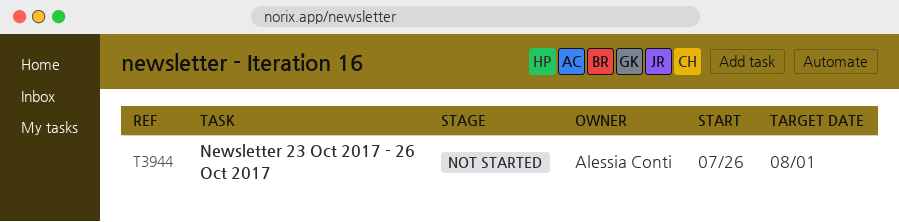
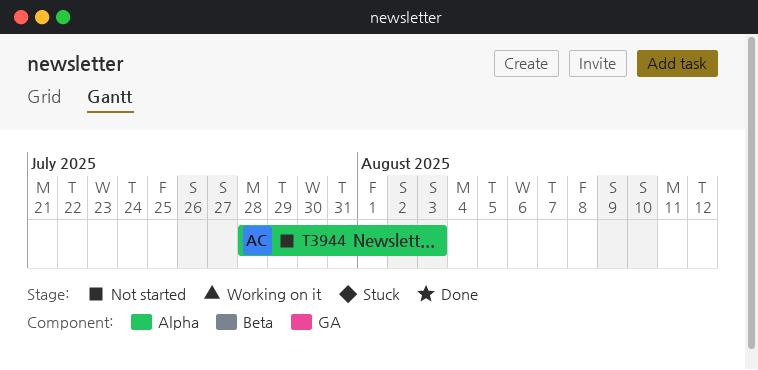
T3944, start: Jul 26 -> Jul 28
T3944, due: Aug 1 -> Aug 3

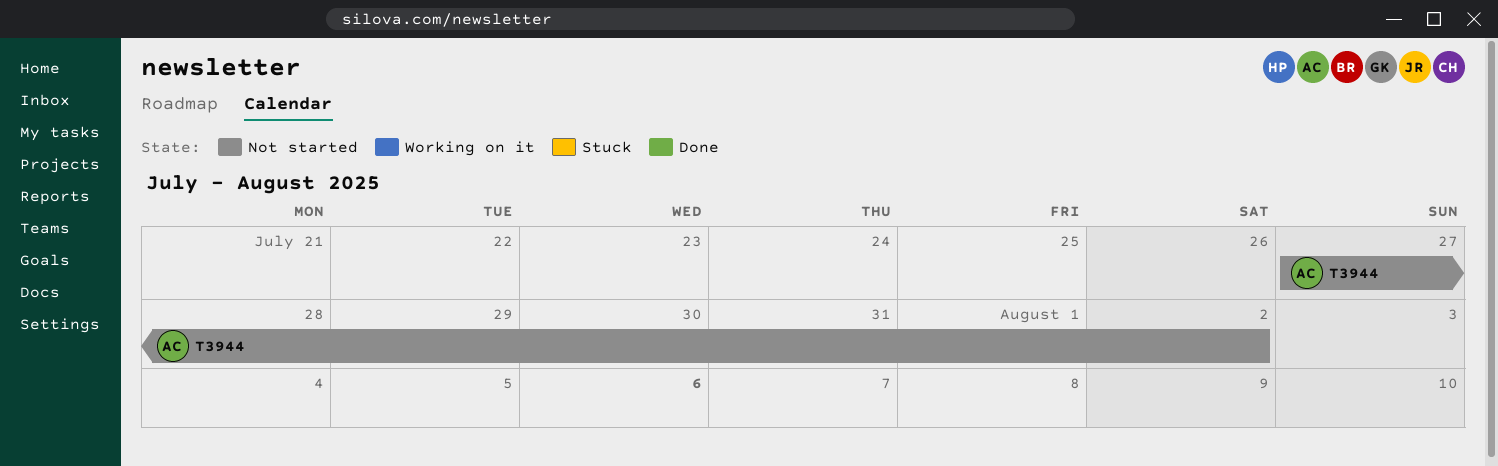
T3944, start: Jul 28 -> Jul 27
T3944, due: Aug 3 -> Aug 2

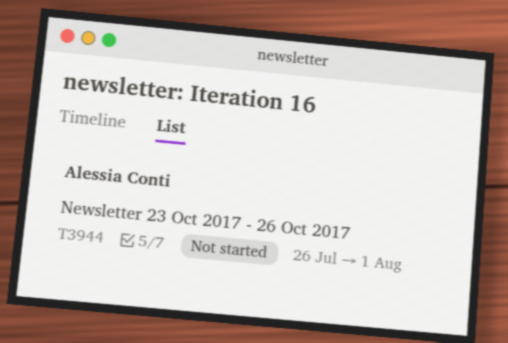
T3944, start: Jul 27 -> Jul 26
T3944, due: Aug 2 -> Aug 1

